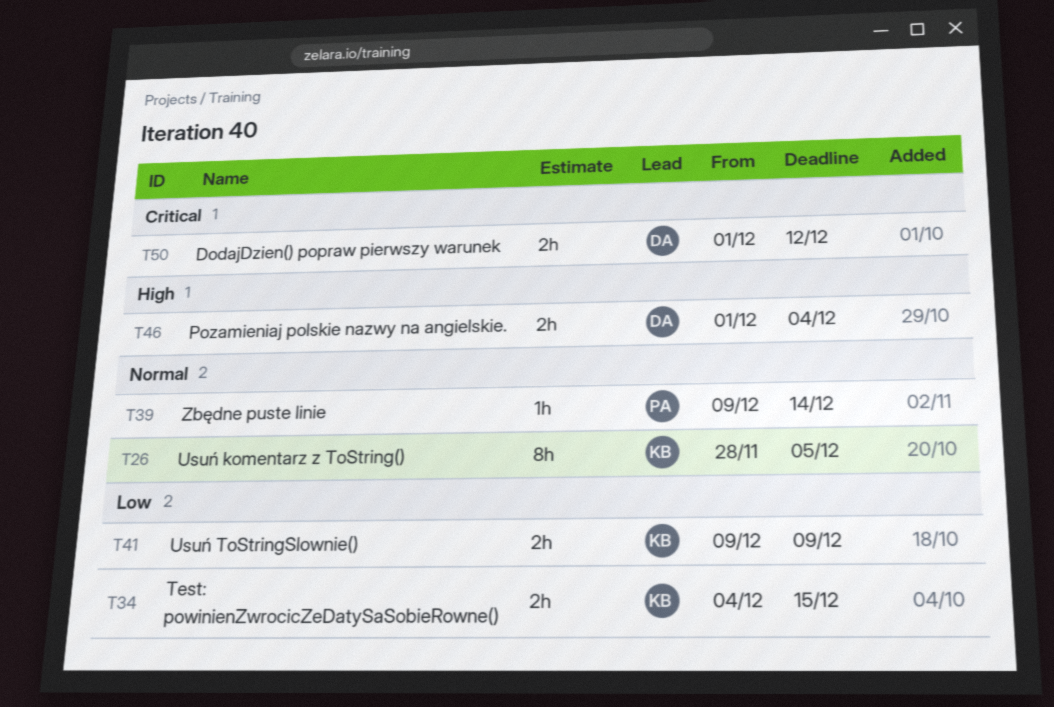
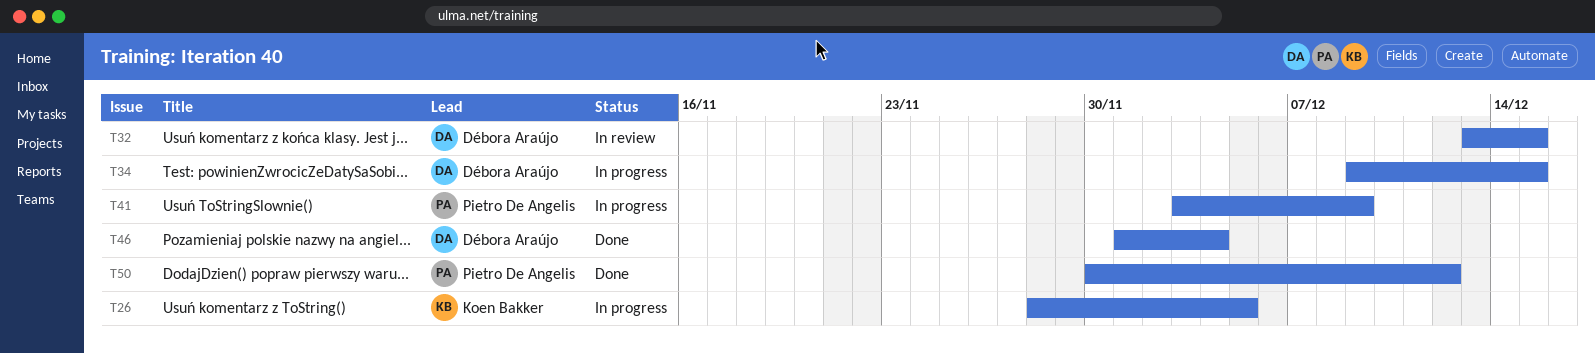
T32: none -> present
T34, owner: Koen Bakker -> Débora Araújo
T34, start: Dec 4 -> Dec 9
T39: present -> none
T41, owner: Koen Bakker -> Pietro De Angelis
T41, start: Dec 9 -> Dec 3
T50, owner: Débora Araújo -> Pietro De Angelis
T50, start: Dec 1 -> Nov 30

